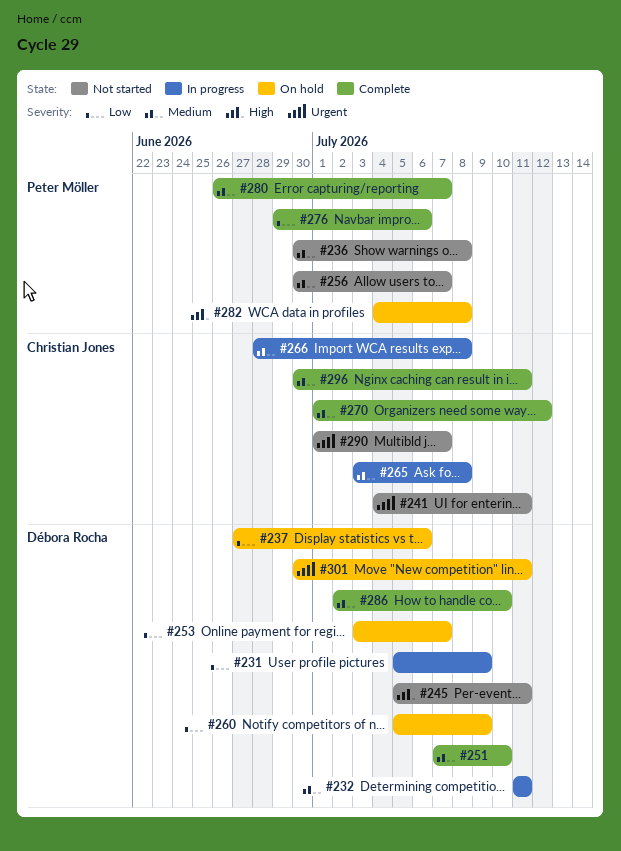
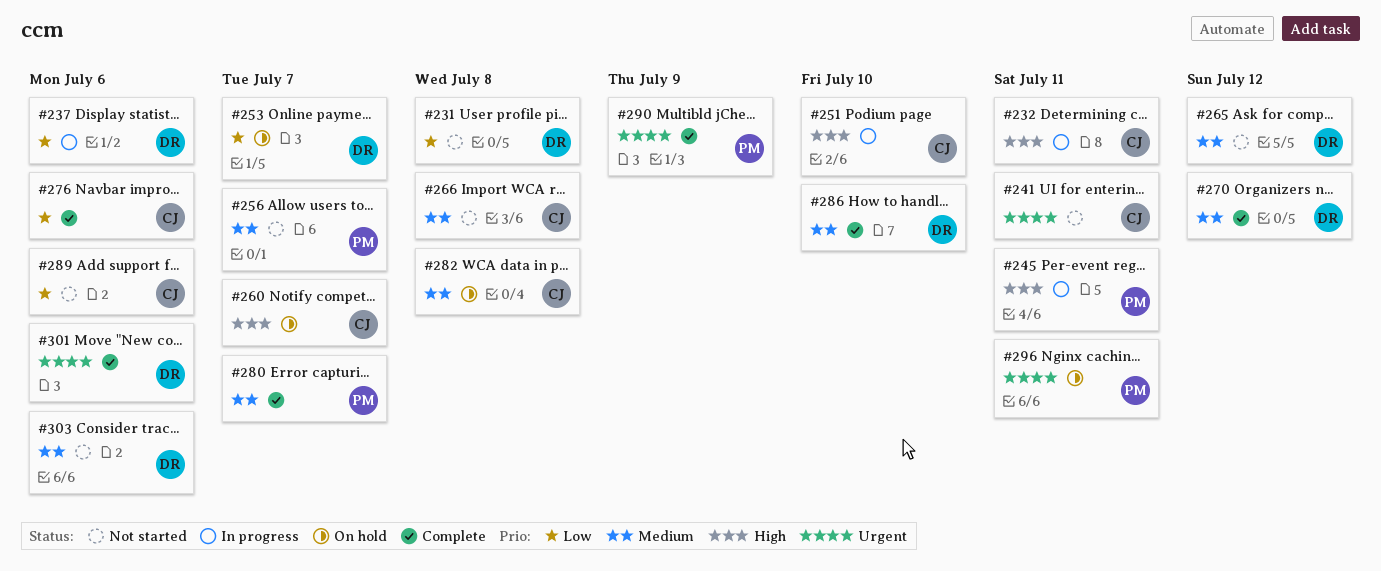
#231, status: In progress -> Not started
#231, due: Jul 9 -> Jul 8
#232, owner: Débora Rocha -> Christian Jones
#232, priority: Medium -> High
#236: present -> none
#237, status: On hold -> In progress
#245, status: Not started -> In progress
#245, owner: Débora Rocha -> Peter Möller
#251, status: Complete -> In progress
#251, owner: Débora Rocha -> Christian Jones
#251, priority: Medium -> High
#260, owner: Débora Rocha -> Christian Jones
#260, priority: Low -> High
#260, due: Jul 9 -> Jul 7
#265, status: In progress -> Not started
#265, owner: Christian Jones -> Débora Rocha
#265, due: Jul 8 -> Jul 12
#266, status: In progress -> Not started
#270, owner: Christian Jones -> Débora Rocha
#276, owner: Peter Möller -> Christian Jones
#282, owner: Peter Möller -> Christian Jones
#282, priority: High -> Medium
#289: none -> present
#290, status: Not started -> Complete
#290, owner: Christian Jones -> Peter Möller
#290, due: Jul 7 -> Jul 9
#296, status: Complete -> On hold
#296, owner: Christian Jones -> Peter Möller
#296, priority: Medium -> Urgent
#301, status: On hold -> Complete
#301, due: Jul 11 -> Jul 6
#303: none -> present

